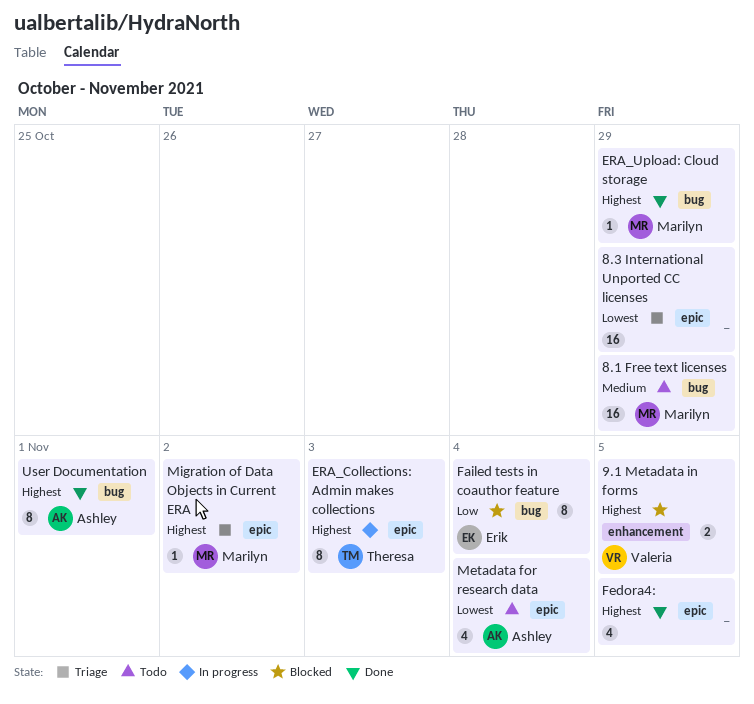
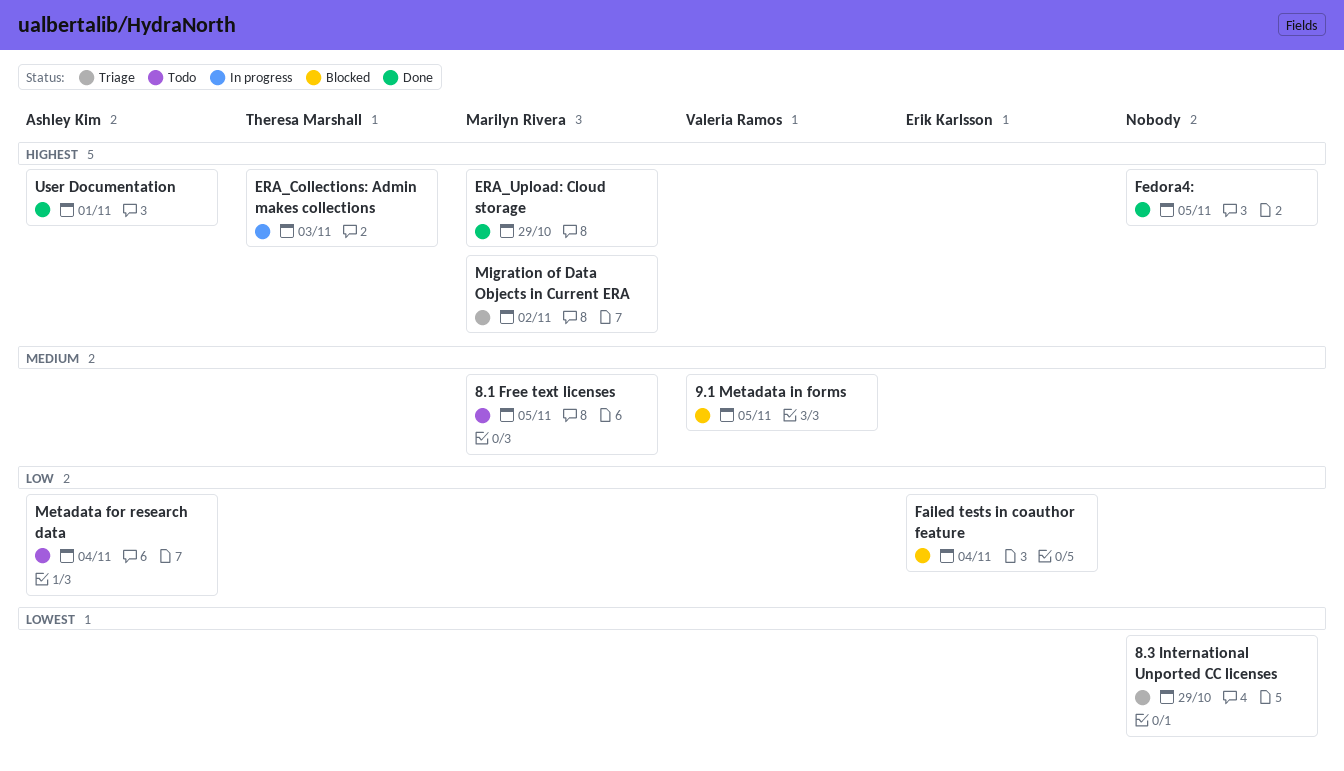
8.1 Free text licenses, due: Oct 29 -> Nov 5
9.1 Metadata in forms, priority: Highest -> Medium
Metadata for research data, priority: Lowest -> Low

